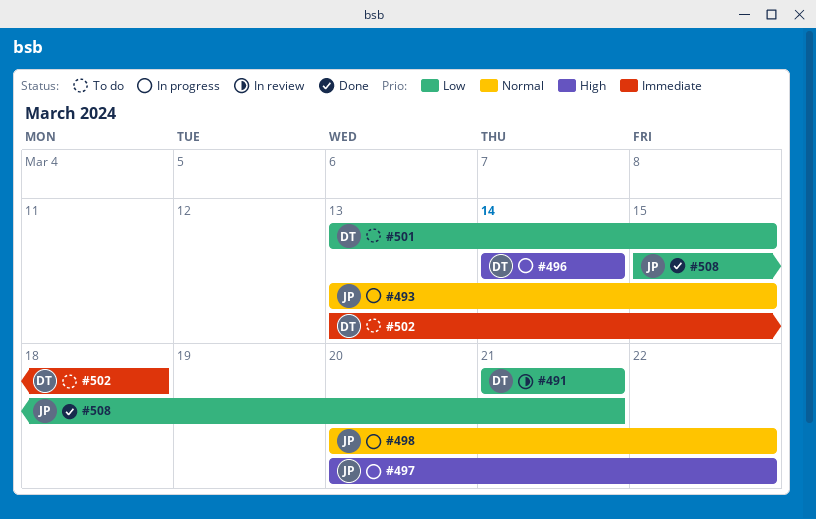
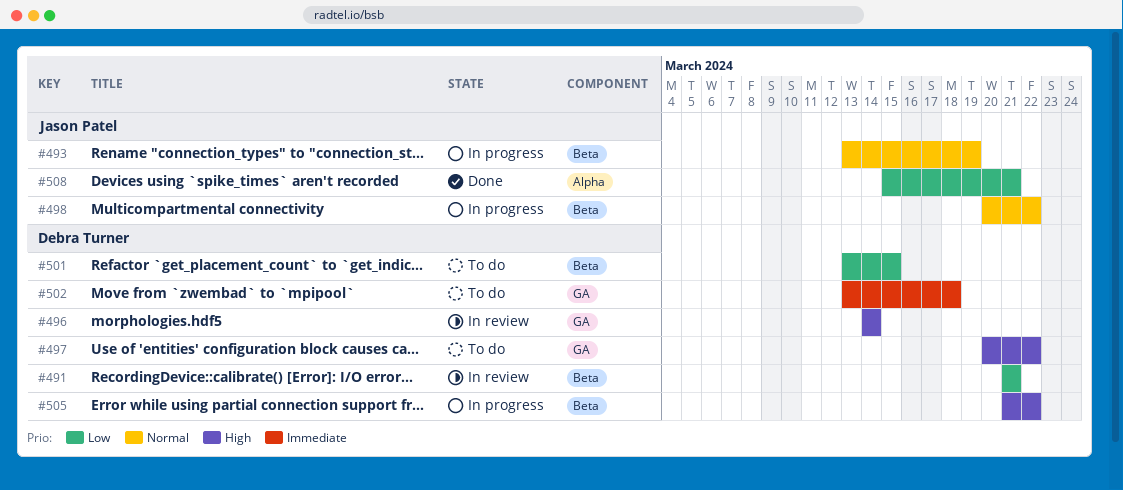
#493, due: Mar 15 -> Mar 19
#496, status: In progress -> In review
#497, status: In progress -> To do
#497, owner: Jason Patel -> Debra Turner
#505: none -> present

